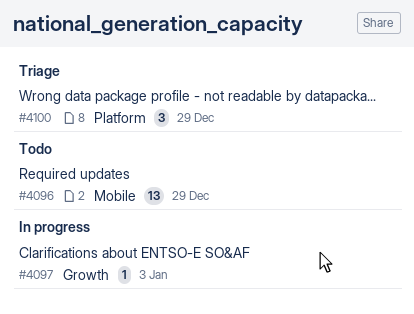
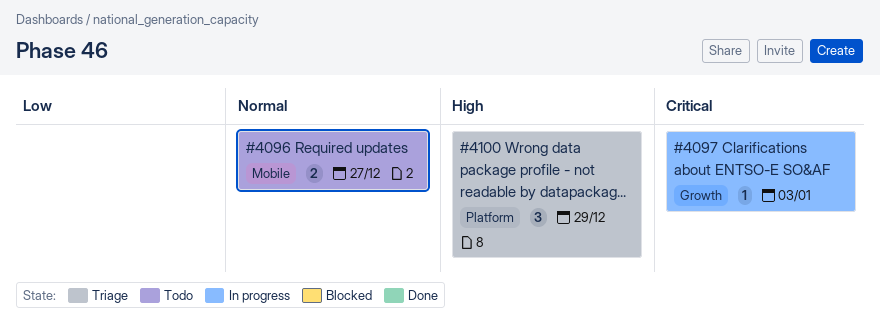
#4096, estimate: 13 -> 2
#4096, due: Dec 29 -> Dec 27

